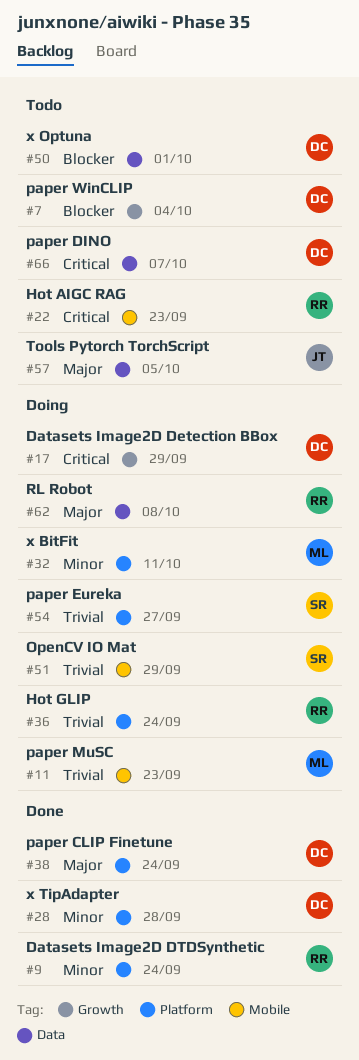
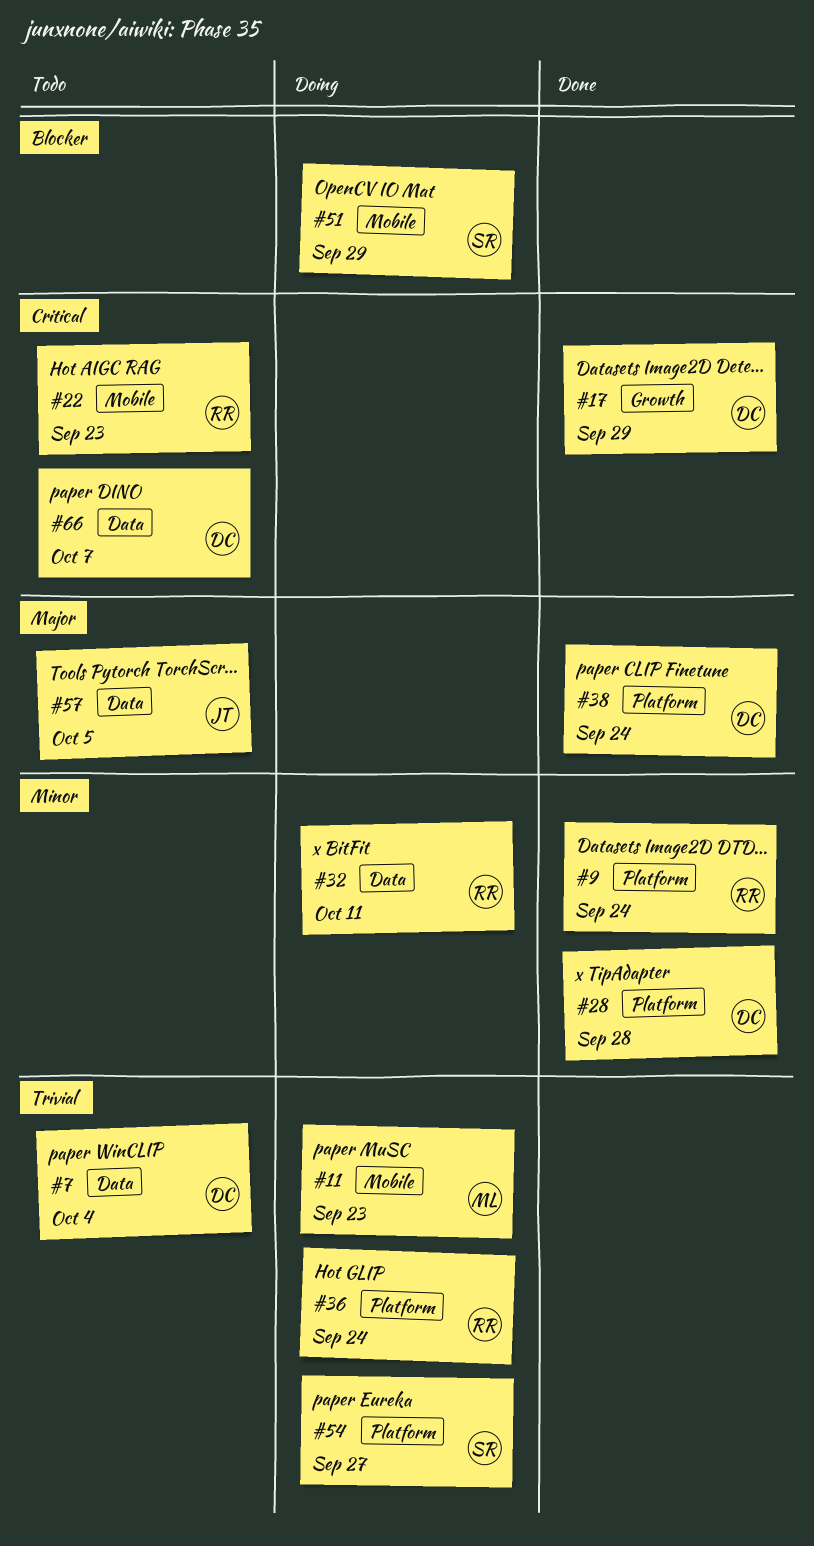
#7, priority: Blocker -> Trivial
#7, label: Growth -> Data
#17, status: Doing -> Done
#32, owner: ML -> RR
#32, label: Platform -> Data
#50: present -> none
#51, priority: Trivial -> Blocker
#62: present -> none

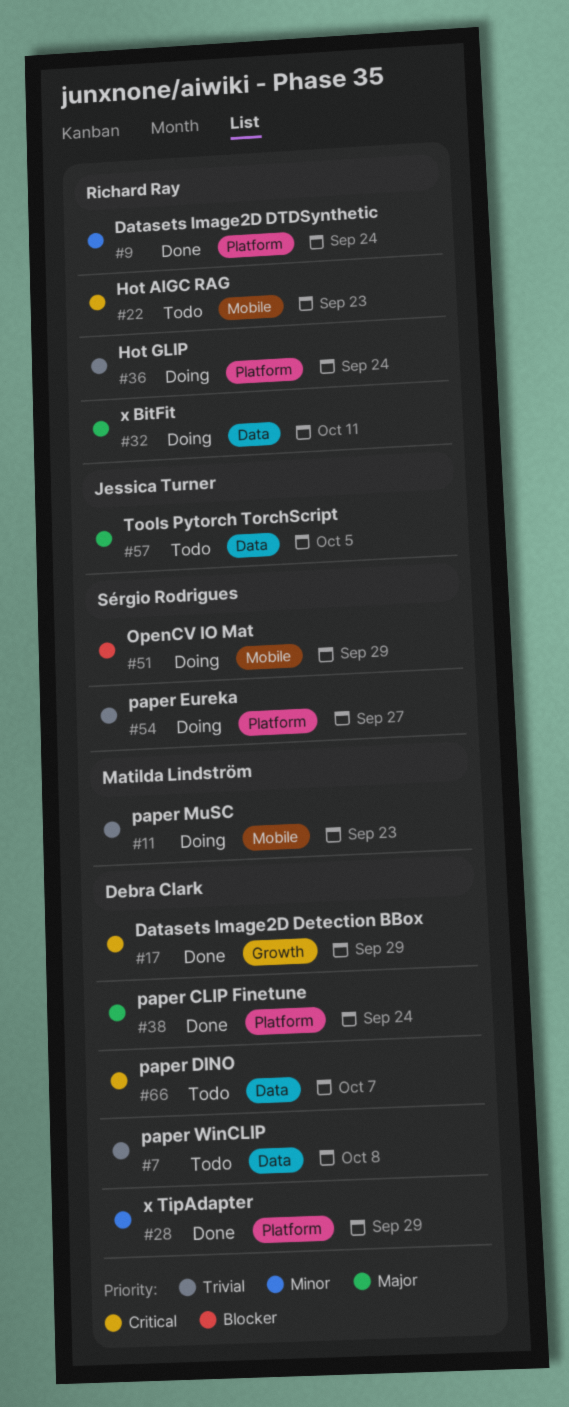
#7, due: Oct 4 -> Oct 8
#28, due: Sep 28 -> Sep 29
#32, priority: Minor -> Major

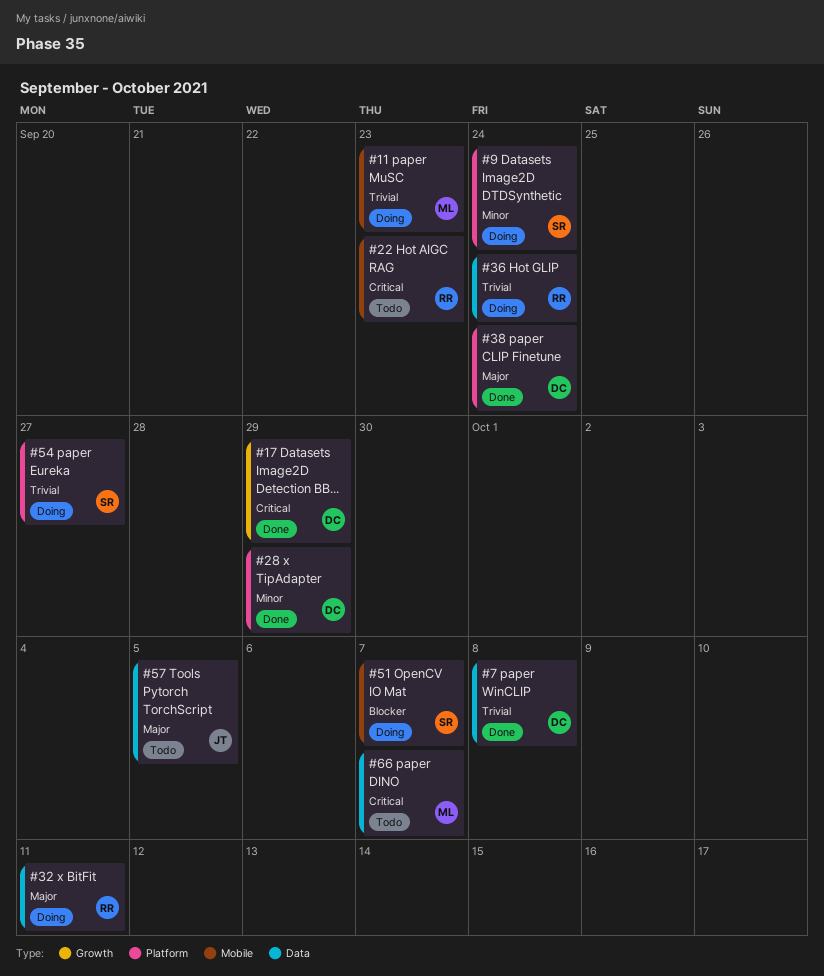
#7, status: Todo -> Done
#9, status: Done -> Doing
#9, owner: Richard Ray -> Sérgio Rodrigues
#36, label: Platform -> Data
#51, due: Sep 29 -> Oct 7
#66, owner: Debra Clark -> Matilda Lindström

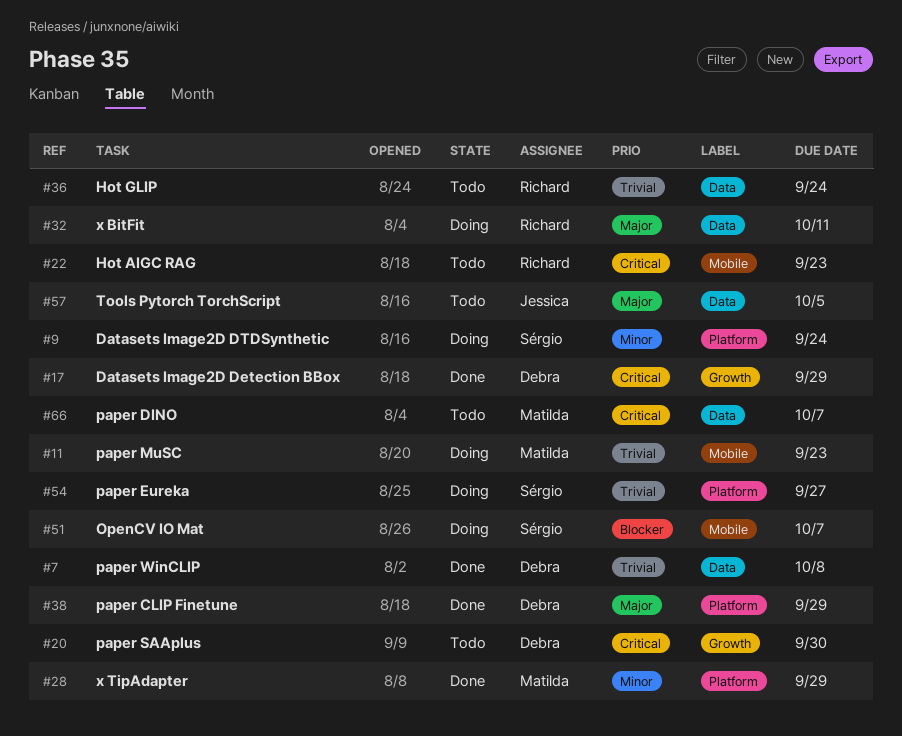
#20: none -> present
#28, owner: Debra -> Matilda
#36, status: Doing -> Todo
#38, due: Sep 24 -> Sep 29

